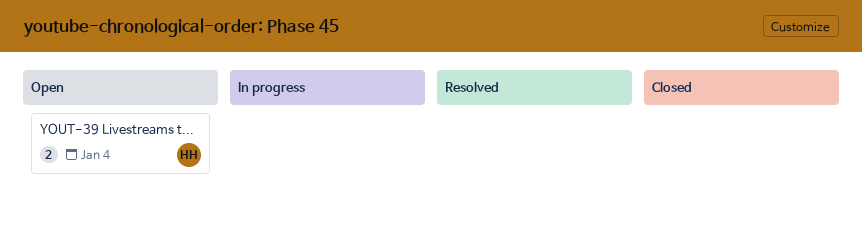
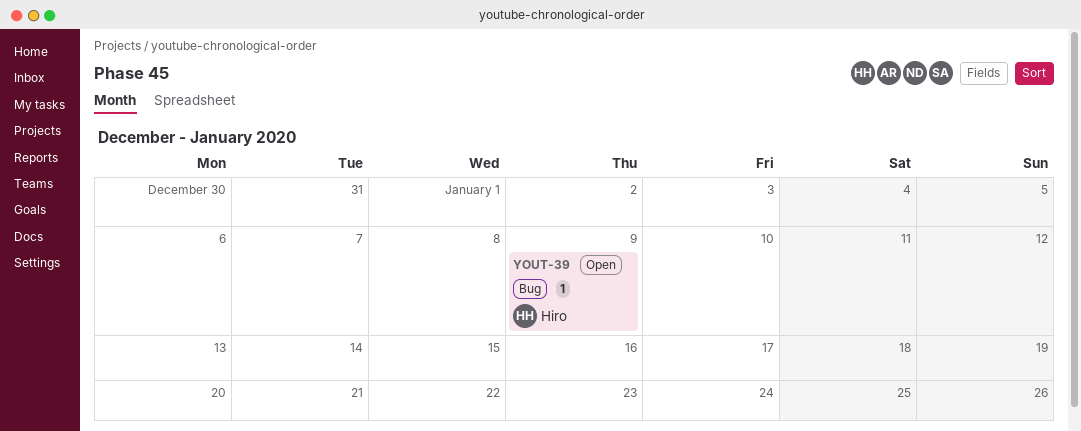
YOUT-39, estimate: 2 -> 1
YOUT-39, due: Jan 4 -> Jan 9

